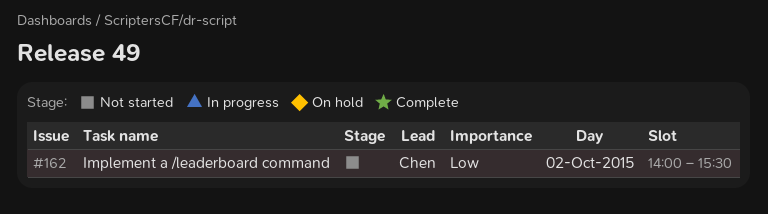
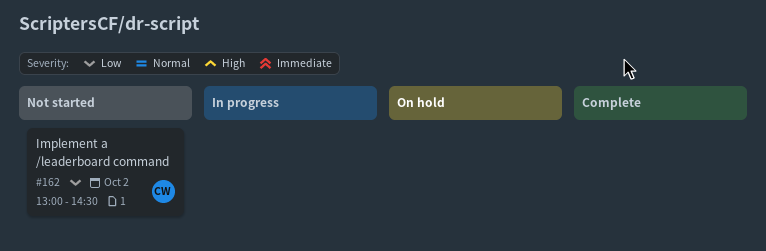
#162, begins: 14:00 -> 13:00
#162, ends: 15:30 -> 14:30

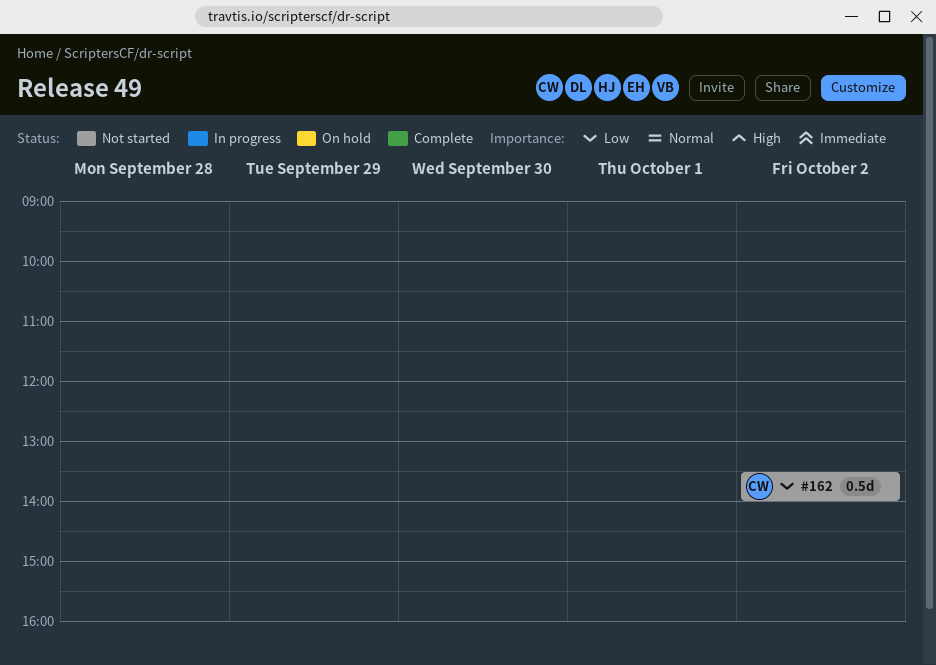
#162, begins: 13:00 -> 13:30
#162, ends: 14:30 -> 14:00

